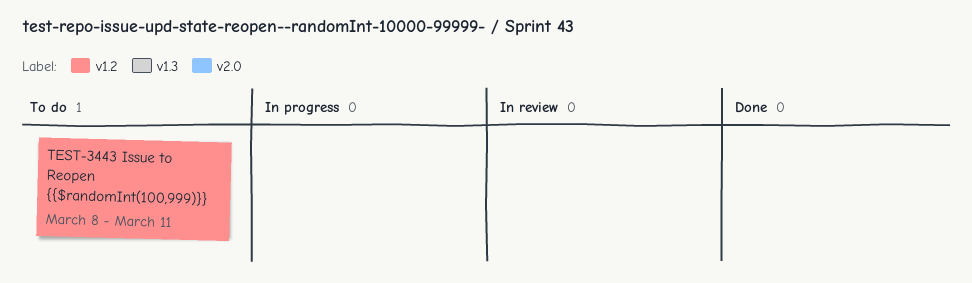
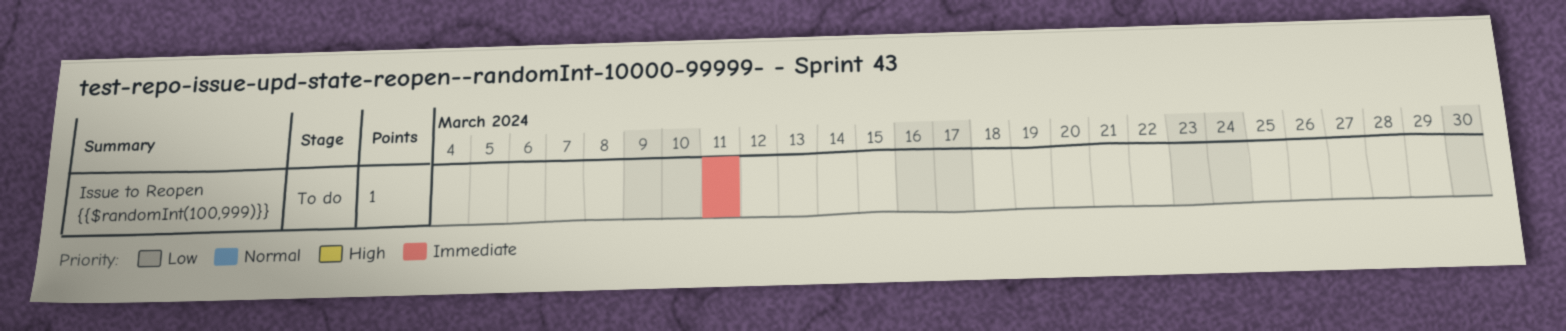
Issue to Reopen {{$randomInt(100,999)}}, start: Mar 8 -> Mar 11

